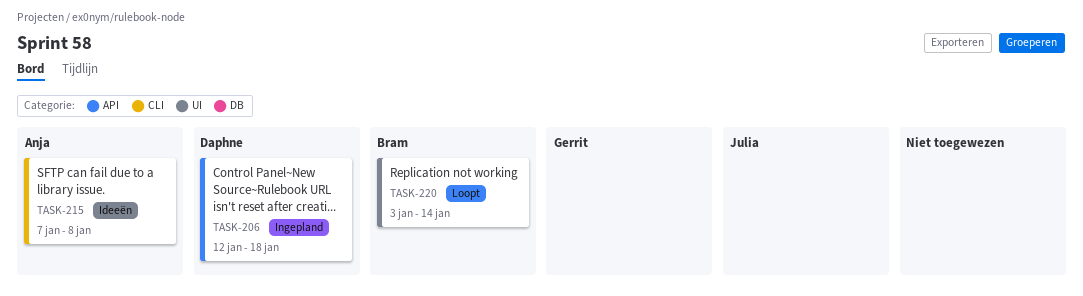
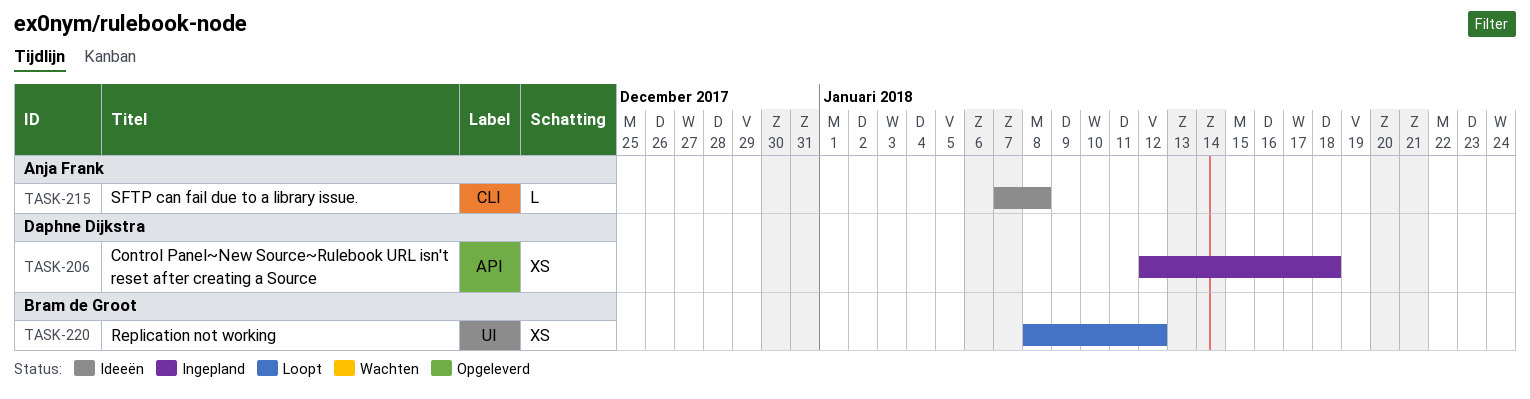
TASK-220, start: Jan 3 -> Jan 8
TASK-220, due: Jan 14 -> Jan 12

